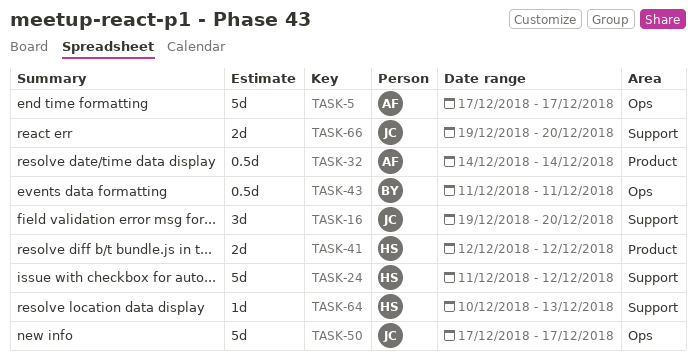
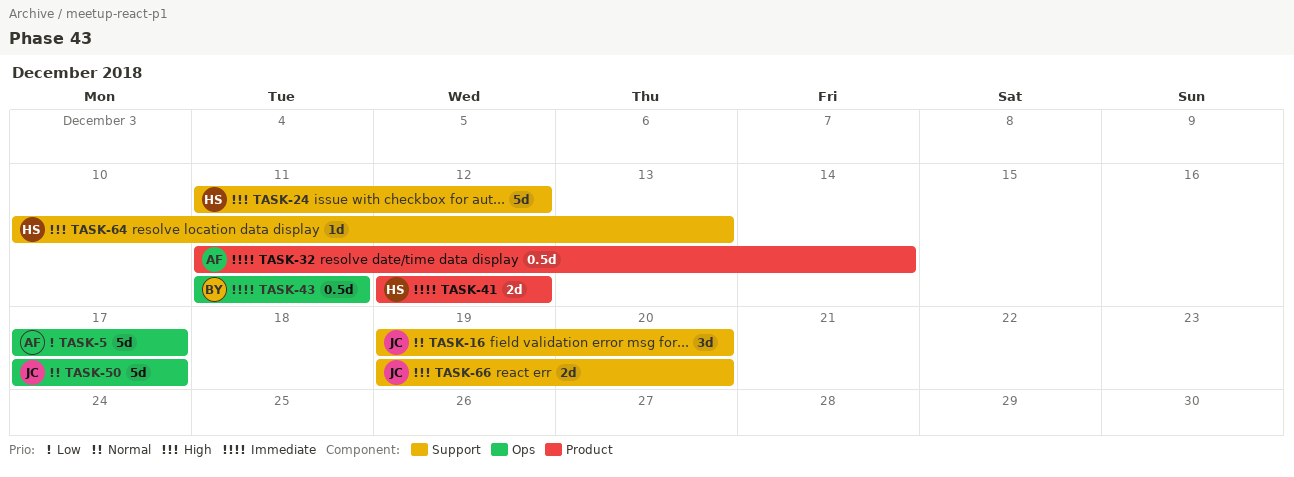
TASK-32, start: Dec 14 -> Dec 11

